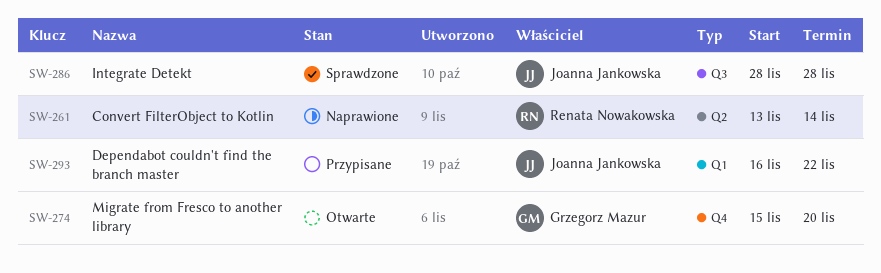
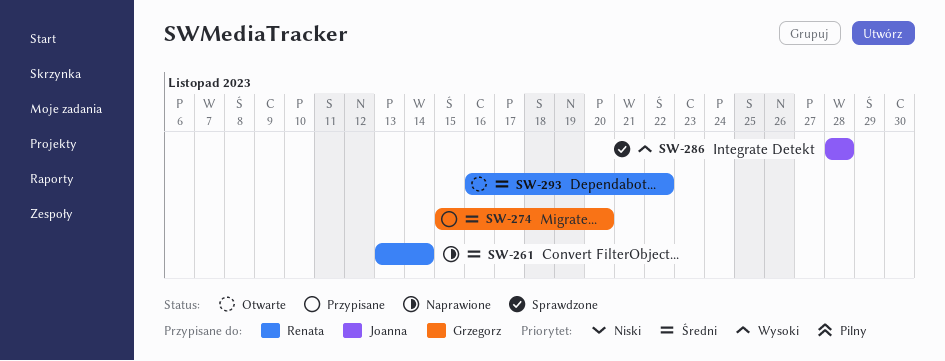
SW-274, status: Otwarte -> Przypisane
SW-293, status: Przypisane -> Otwarte
SW-293, owner: Joanna Jankowska -> Renata Nowakowska

